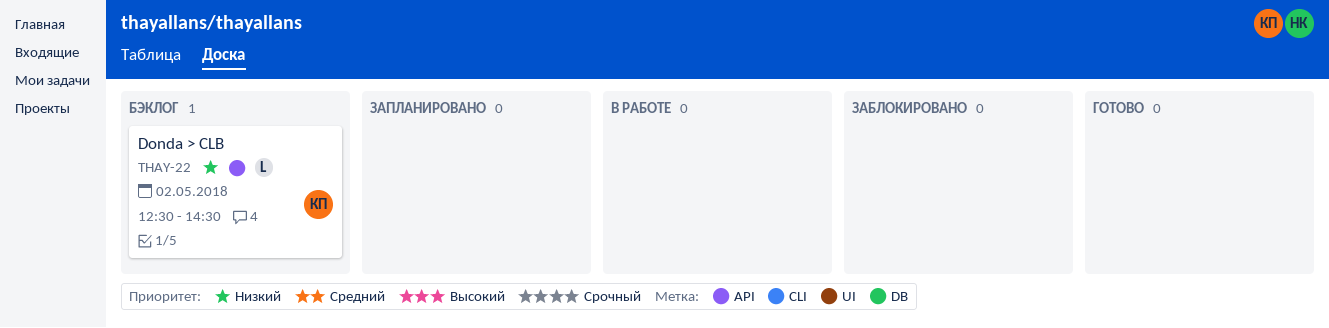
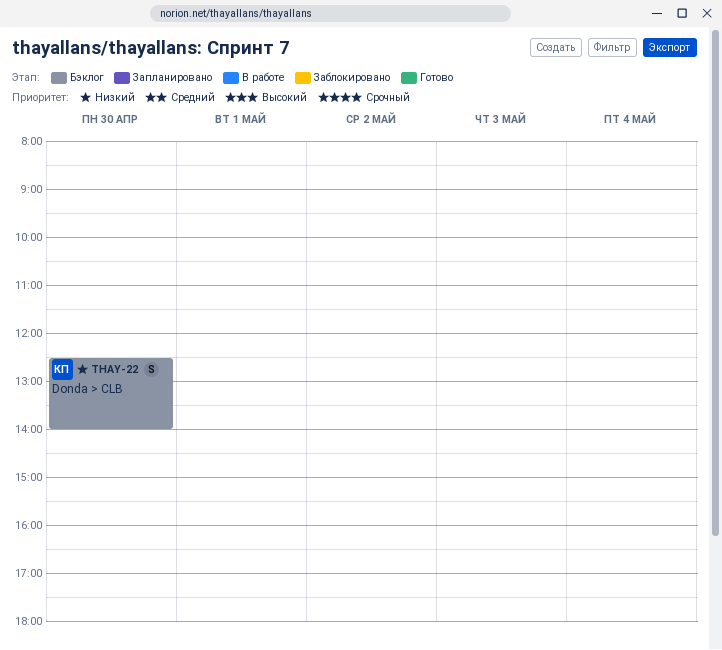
THAY-22, estimate: L -> S
THAY-22, day: May 2 -> Apr 30
THAY-22, ends: 14:30 -> 14:00

